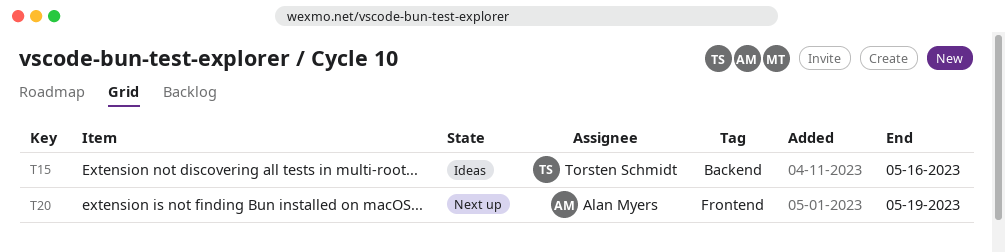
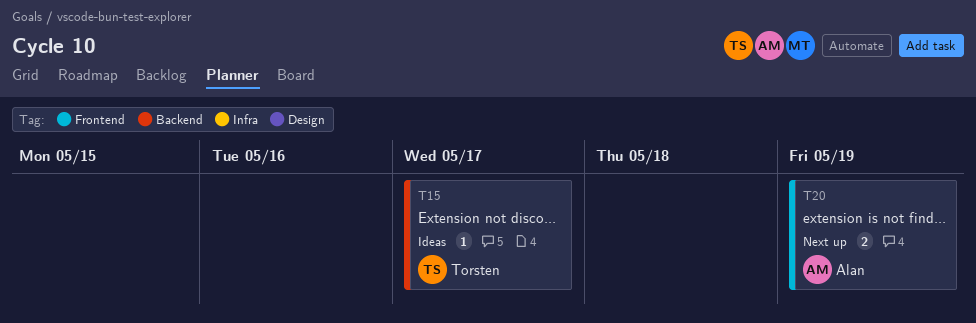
T15, due: May 16 -> May 17

